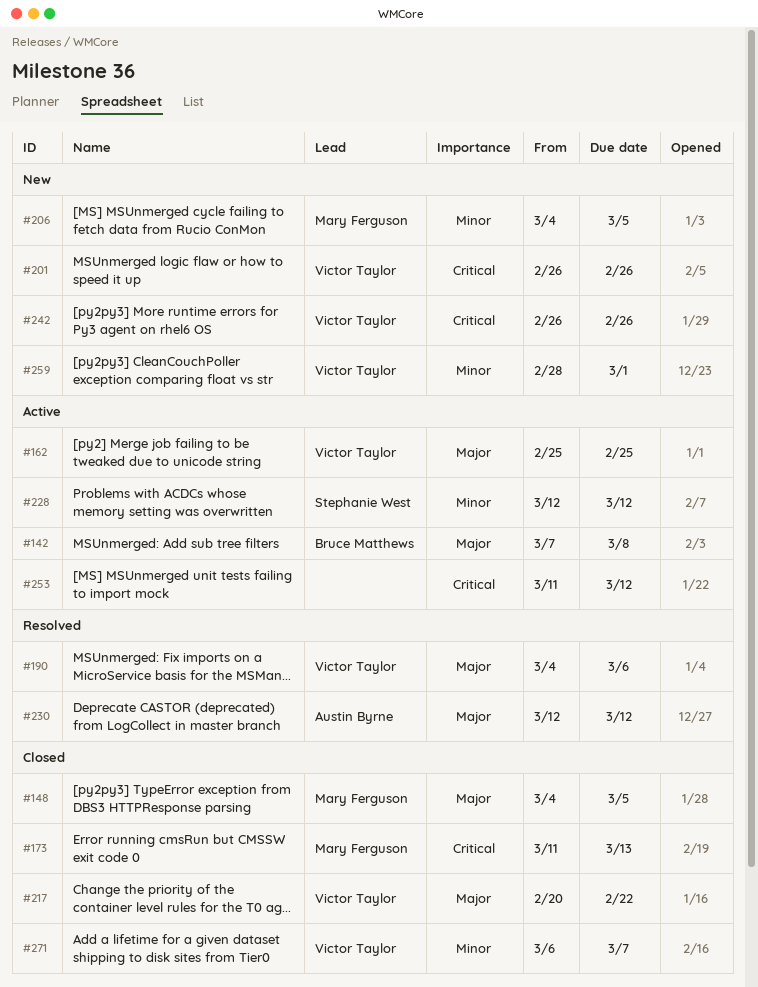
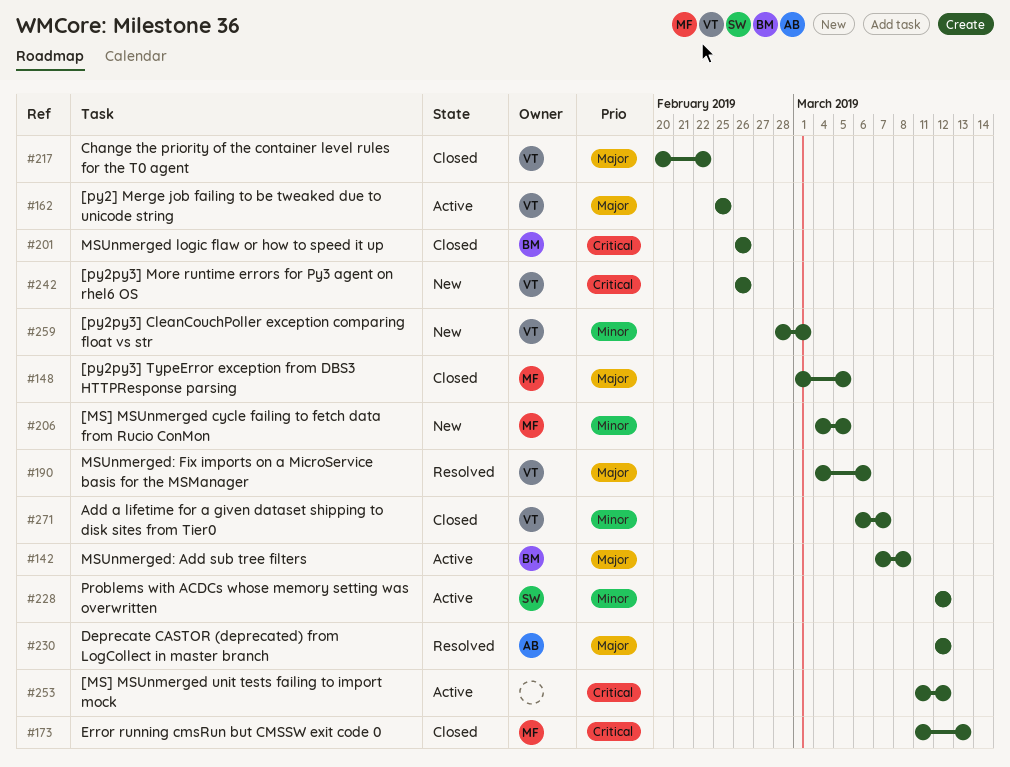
#148, start: Mar 4 -> Mar 1
#201, status: New -> Closed
#201, owner: Victor Taylor -> Bruce Matthews

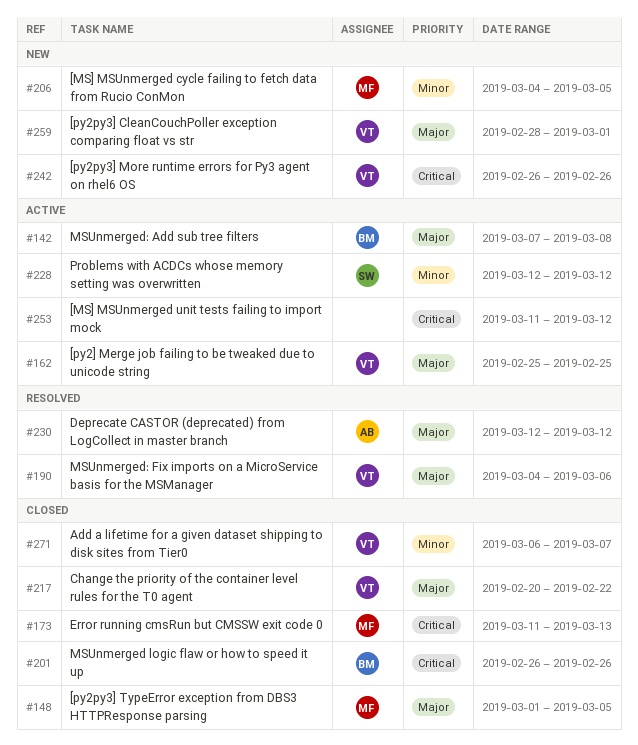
#259, priority: Minor -> Major

